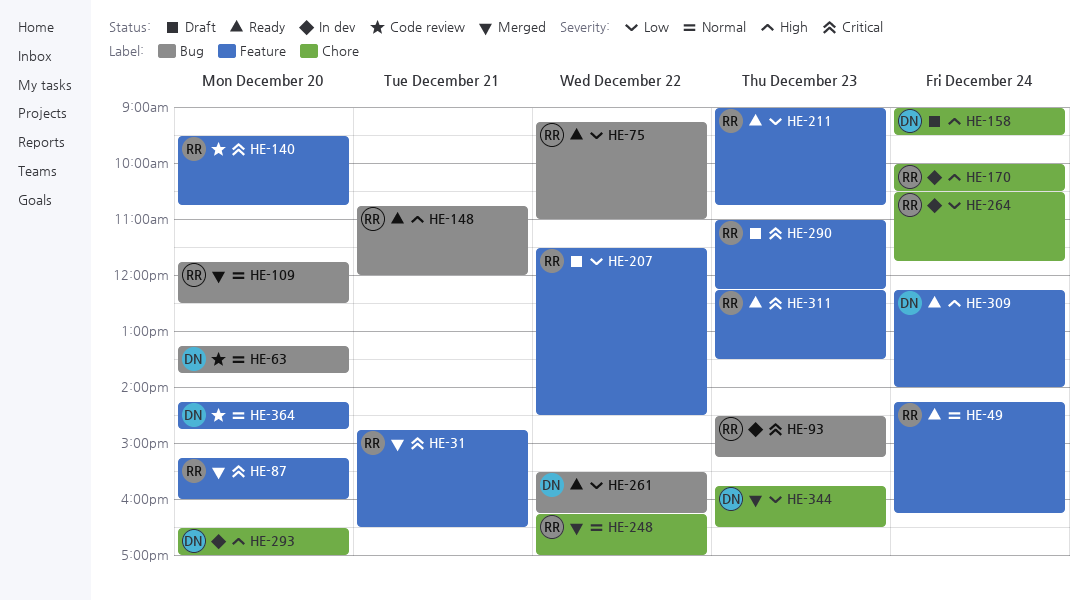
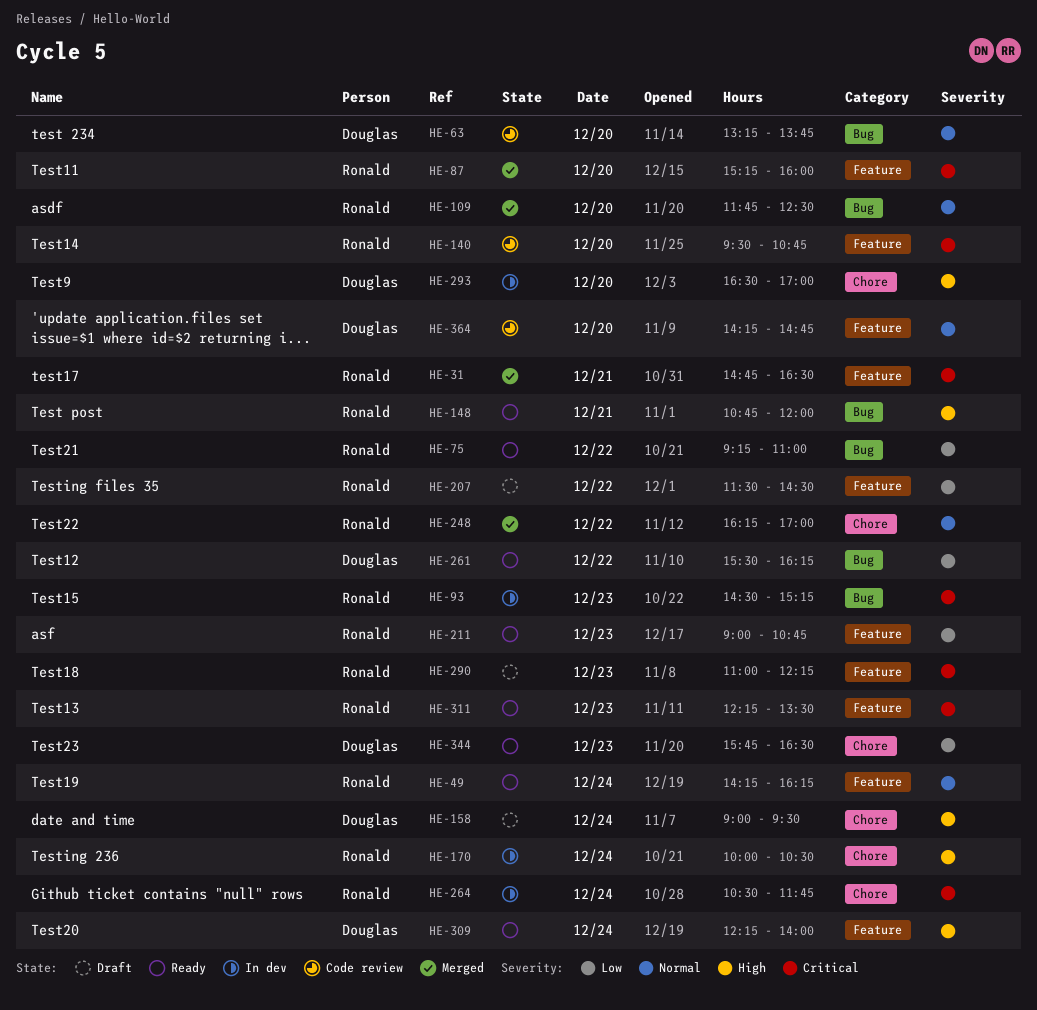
HE-264, priority: Low -> Critical
HE-344, status: Merged -> Ready

